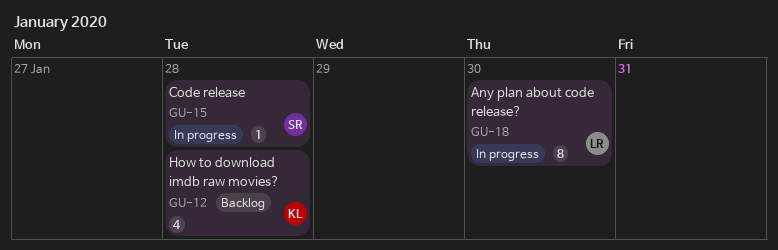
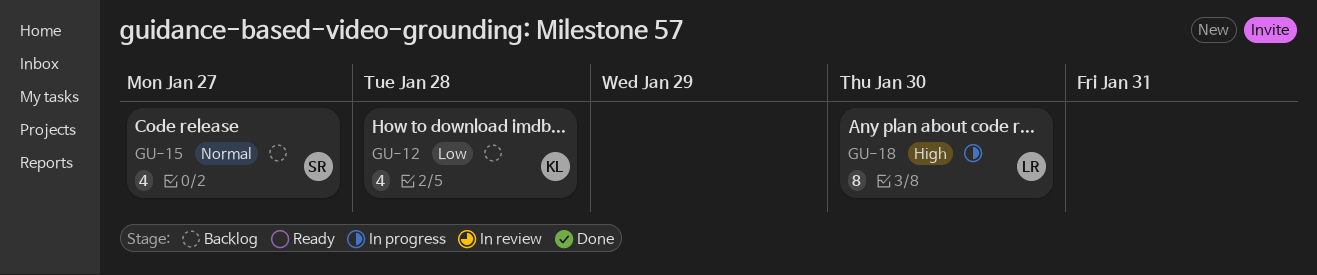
GU-15, status: In progress -> Backlog
GU-15, estimate: 1 -> 4
GU-15, due: Jan 28 -> Jan 27

